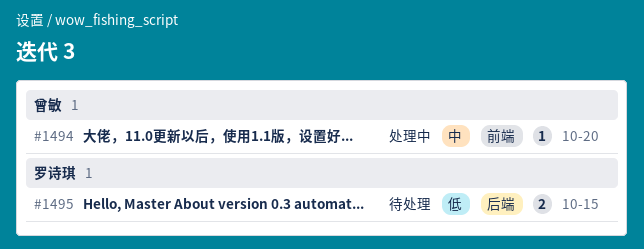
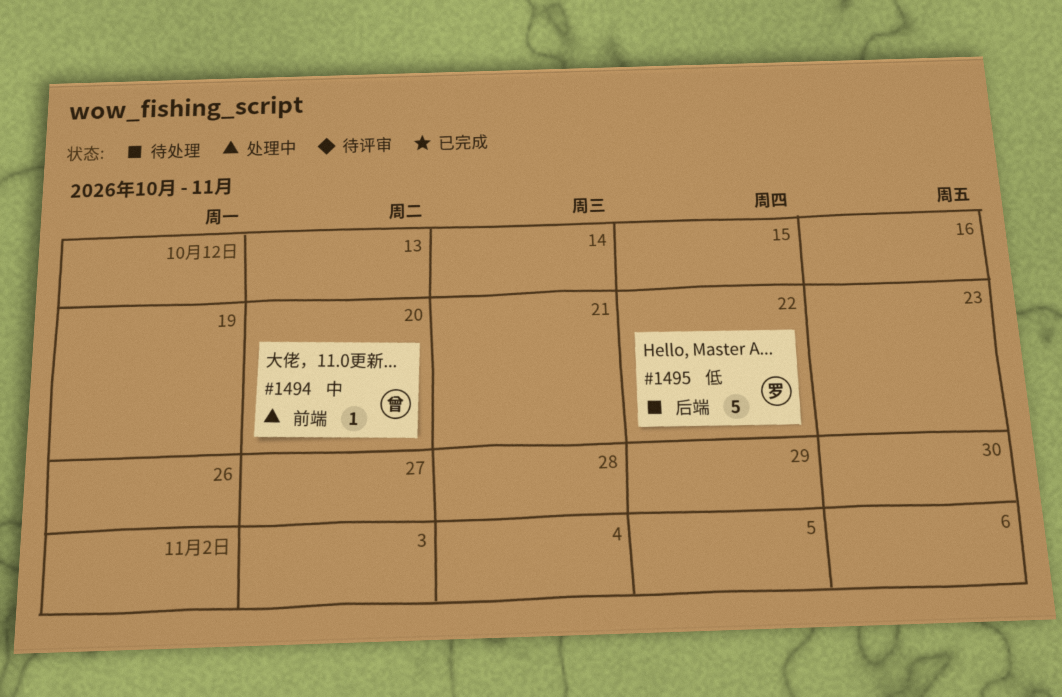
#1495, estimate: 2 -> 5
#1495, due: Oct 15 -> Oct 22

